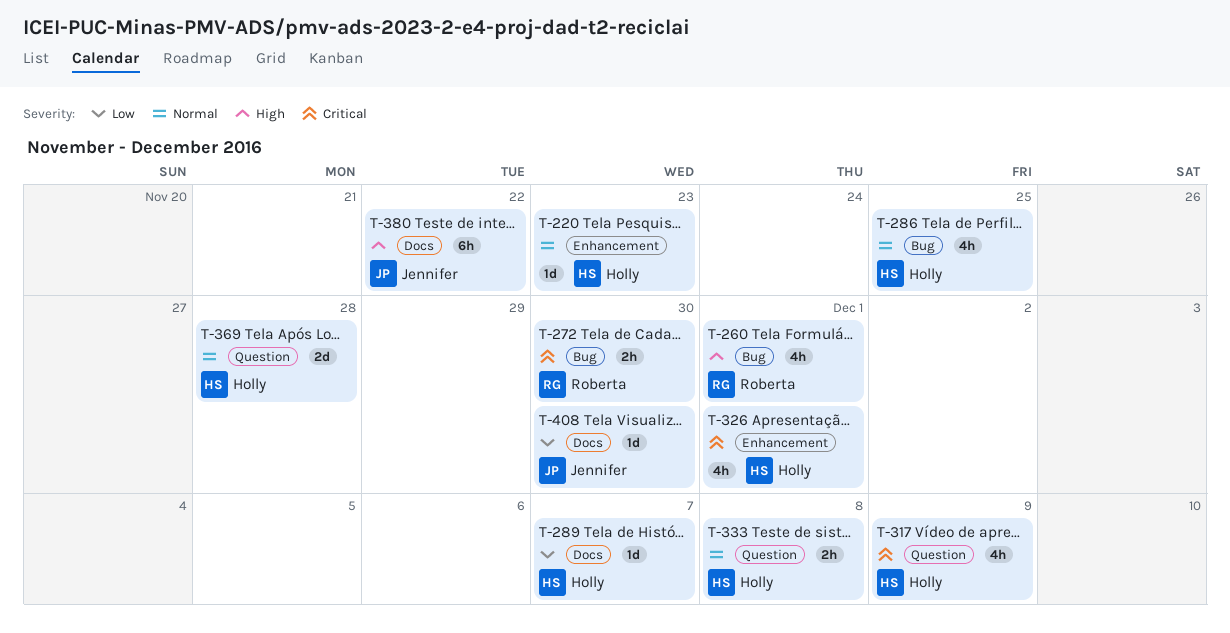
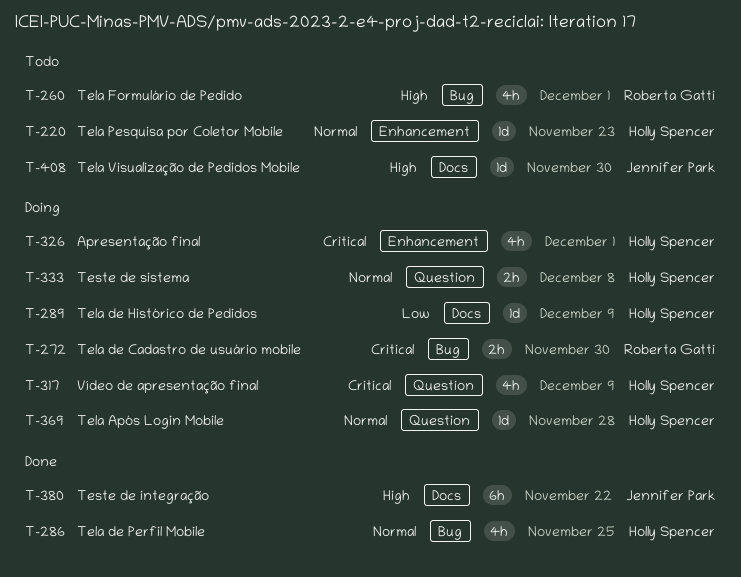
T-289, due: Dec 7 -> Dec 9
T-369, estimate: 2d -> 1d
T-408, priority: Low -> High

